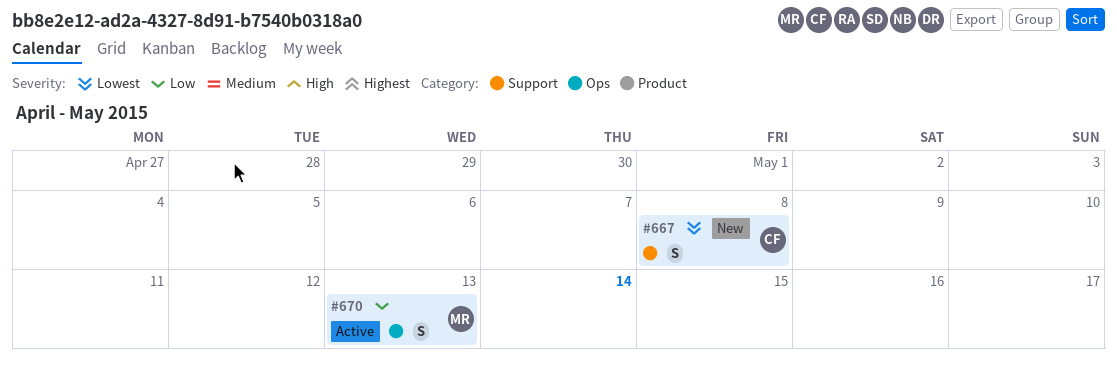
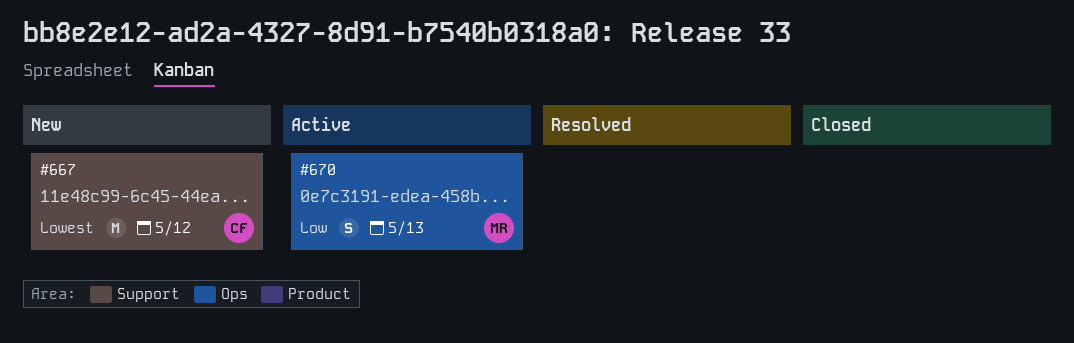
#667, estimate: S -> M
#667, due: May 8 -> May 12

